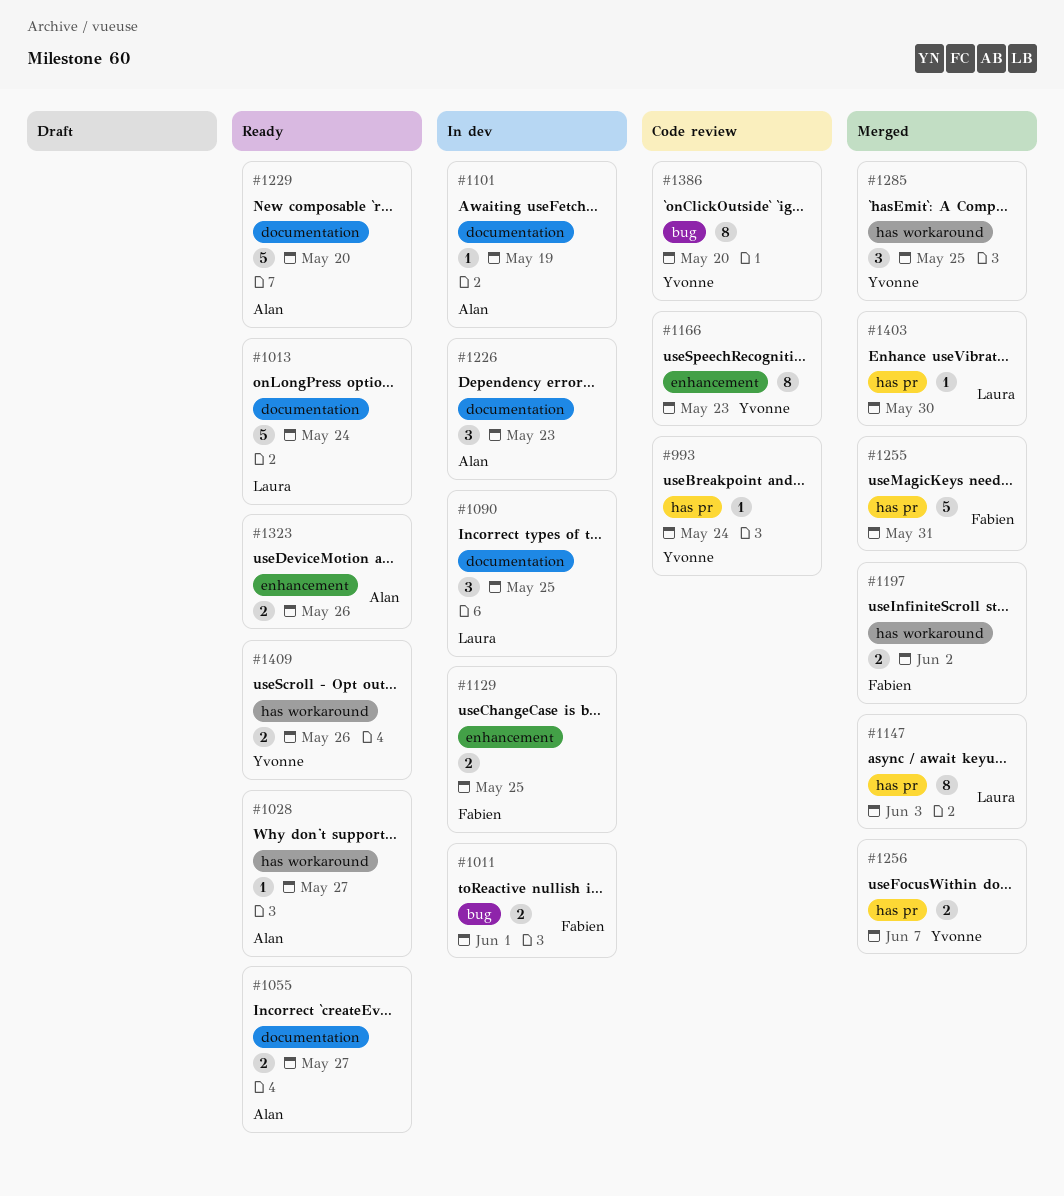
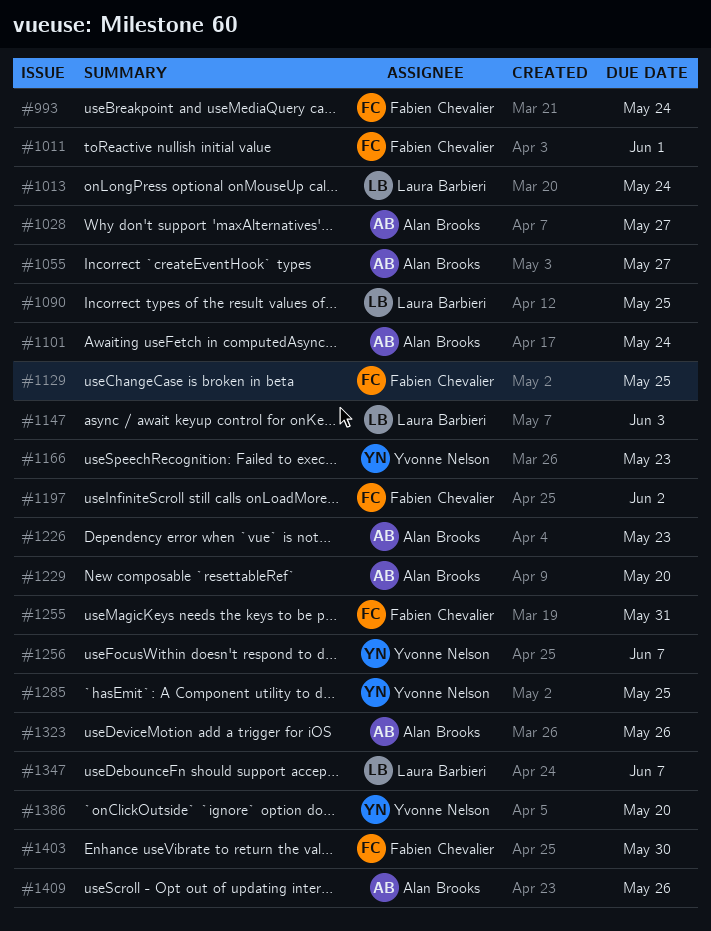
#993, owner: Yvonne Nelson -> Fabien Chevalier
#1101, due: May 19 -> May 24
#1347: none -> present
#1403, owner: Laura Barbieri -> Fabien Chevalier
#1409, owner: Yvonne Nelson -> Alan Brooks

